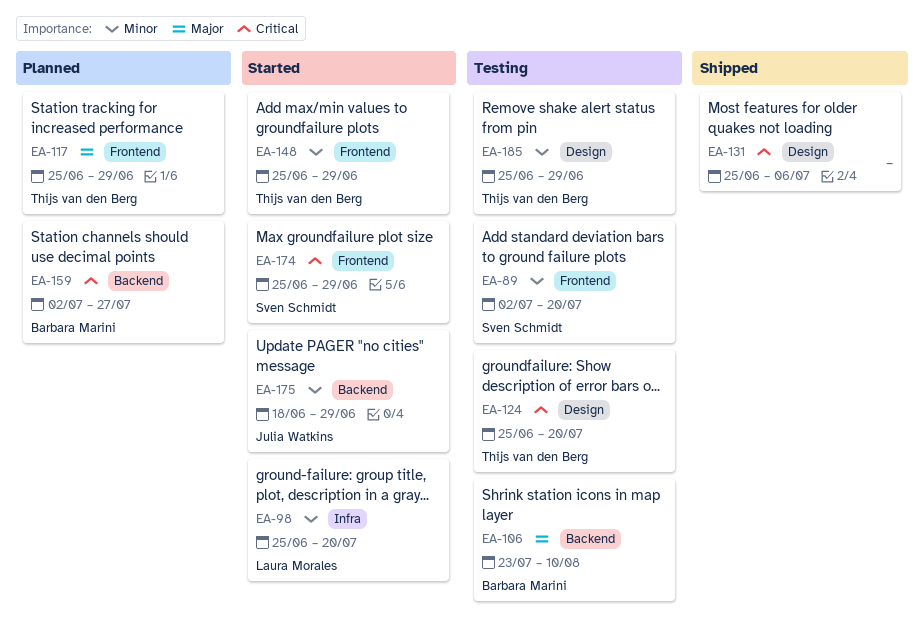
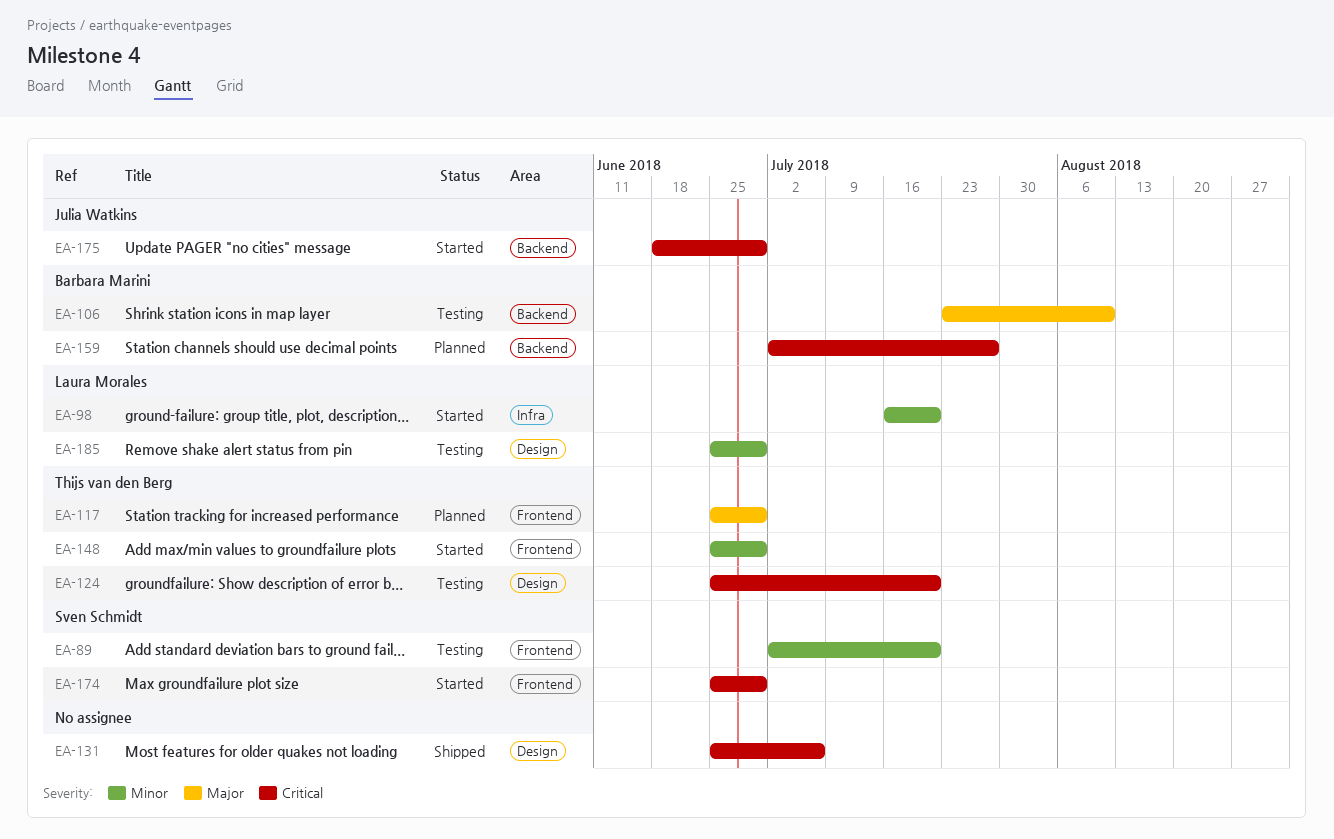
EA-98, start: Jun 25 -> Jul 16
EA-175, priority: Minor -> Critical
EA-185, owner: Thijs van den Berg -> Laura Morales

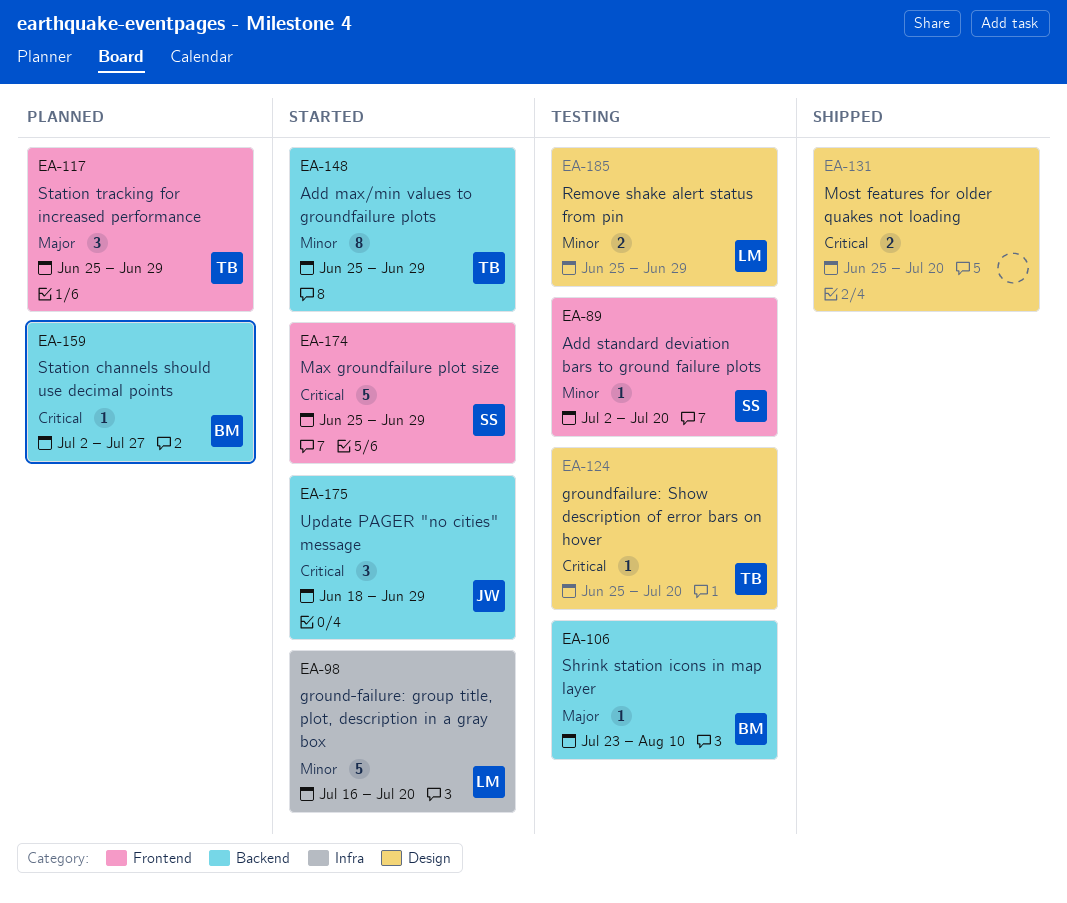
EA-131, due: Jul 6 -> Jul 20
EA-148, label: Frontend -> Backend

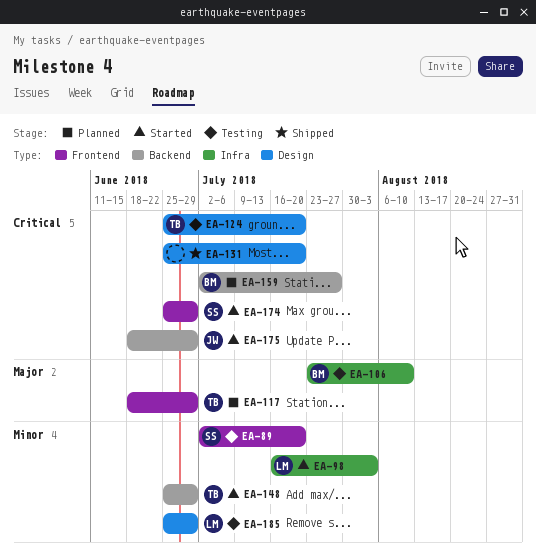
EA-98, due: Jul 20 -> Aug 3
EA-106, label: Backend -> Infra
EA-117, start: Jun 25 -> Jun 18

